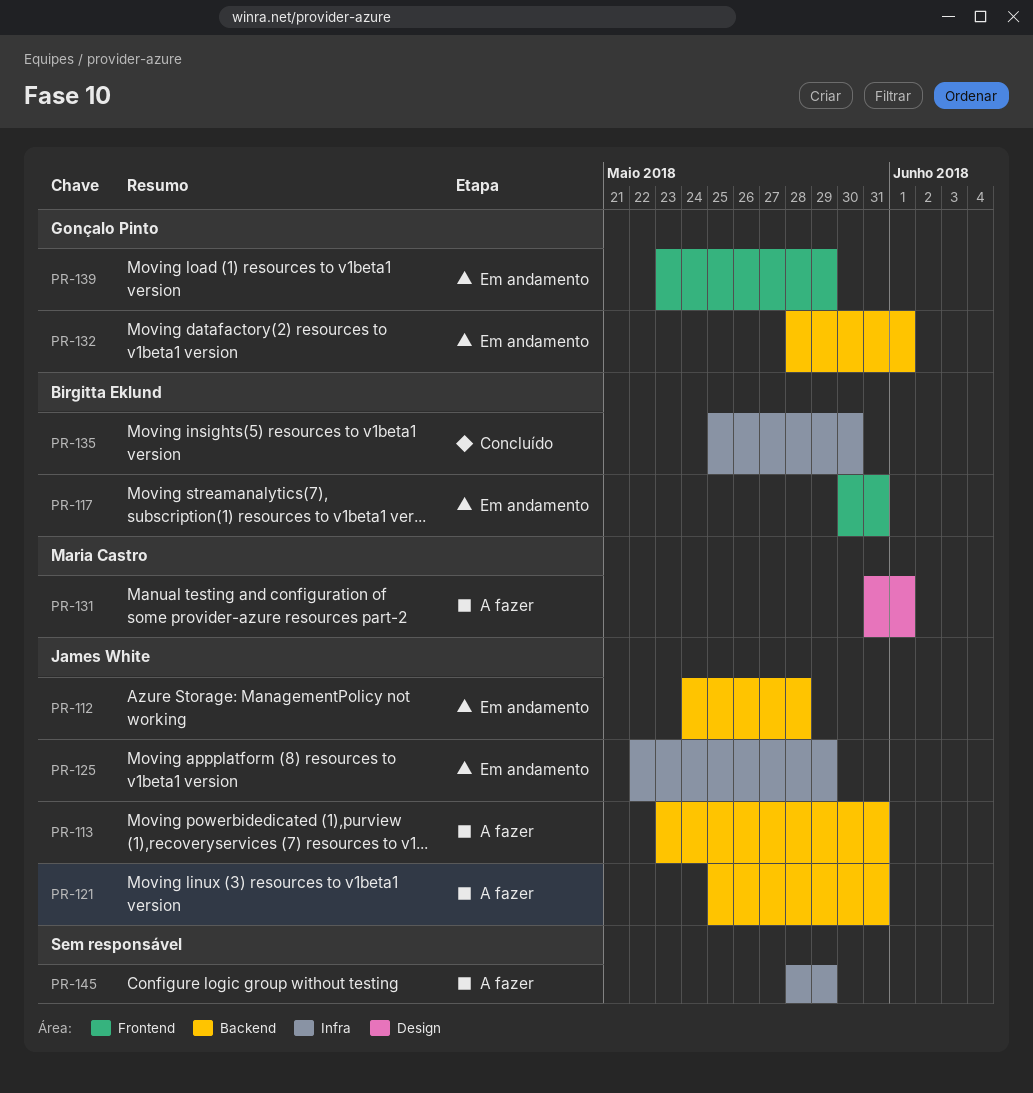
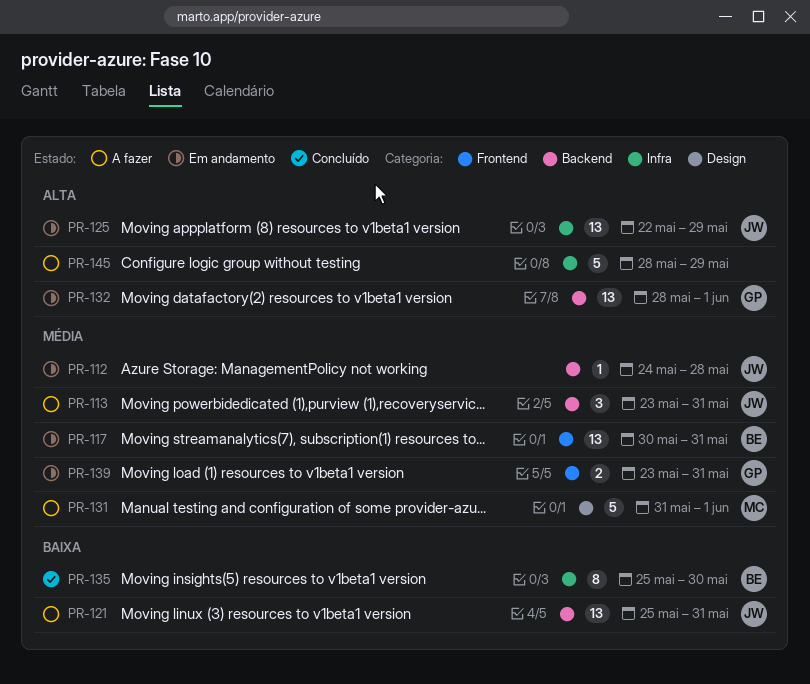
PR-139, due: May 29 -> May 31

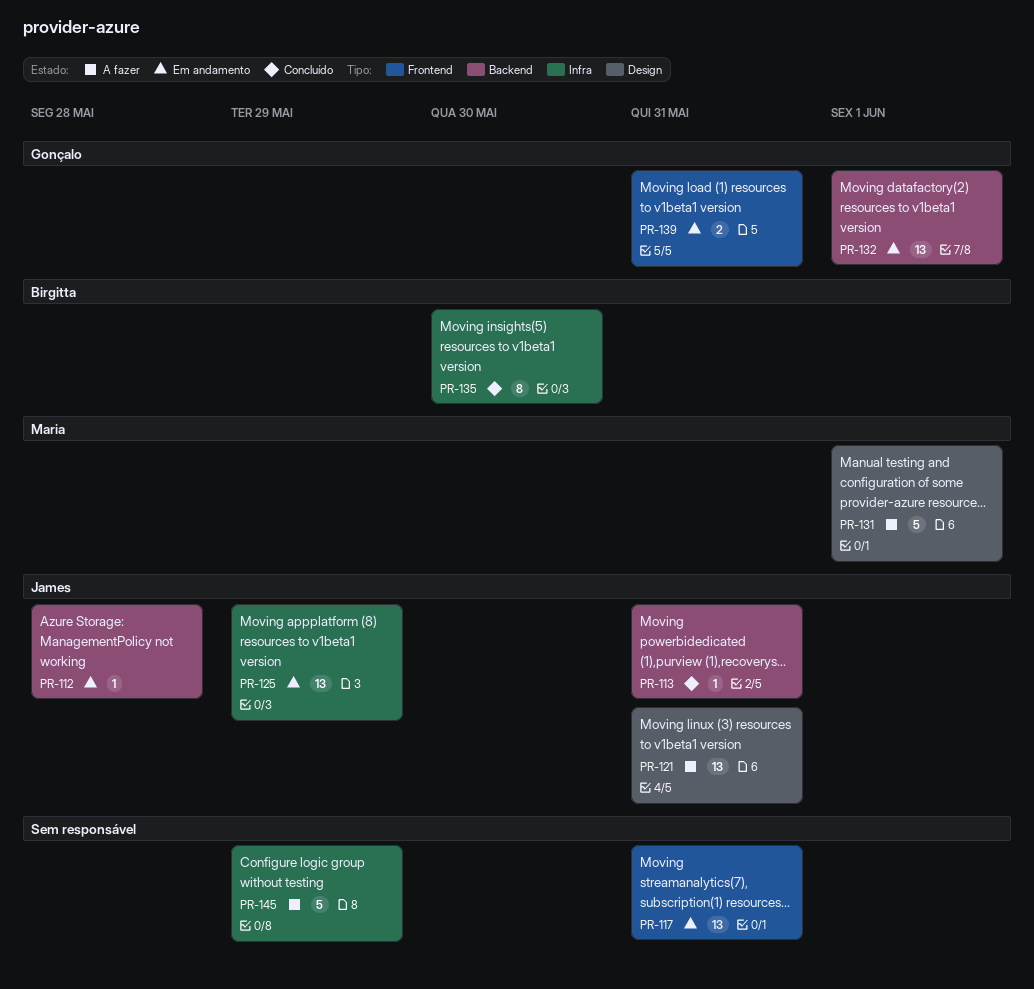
PR-113, status: A fazer -> Concluído
PR-113, estimate: 3 -> 1
PR-117, owner: Birgitta -> none
PR-121, label: Backend -> Design

